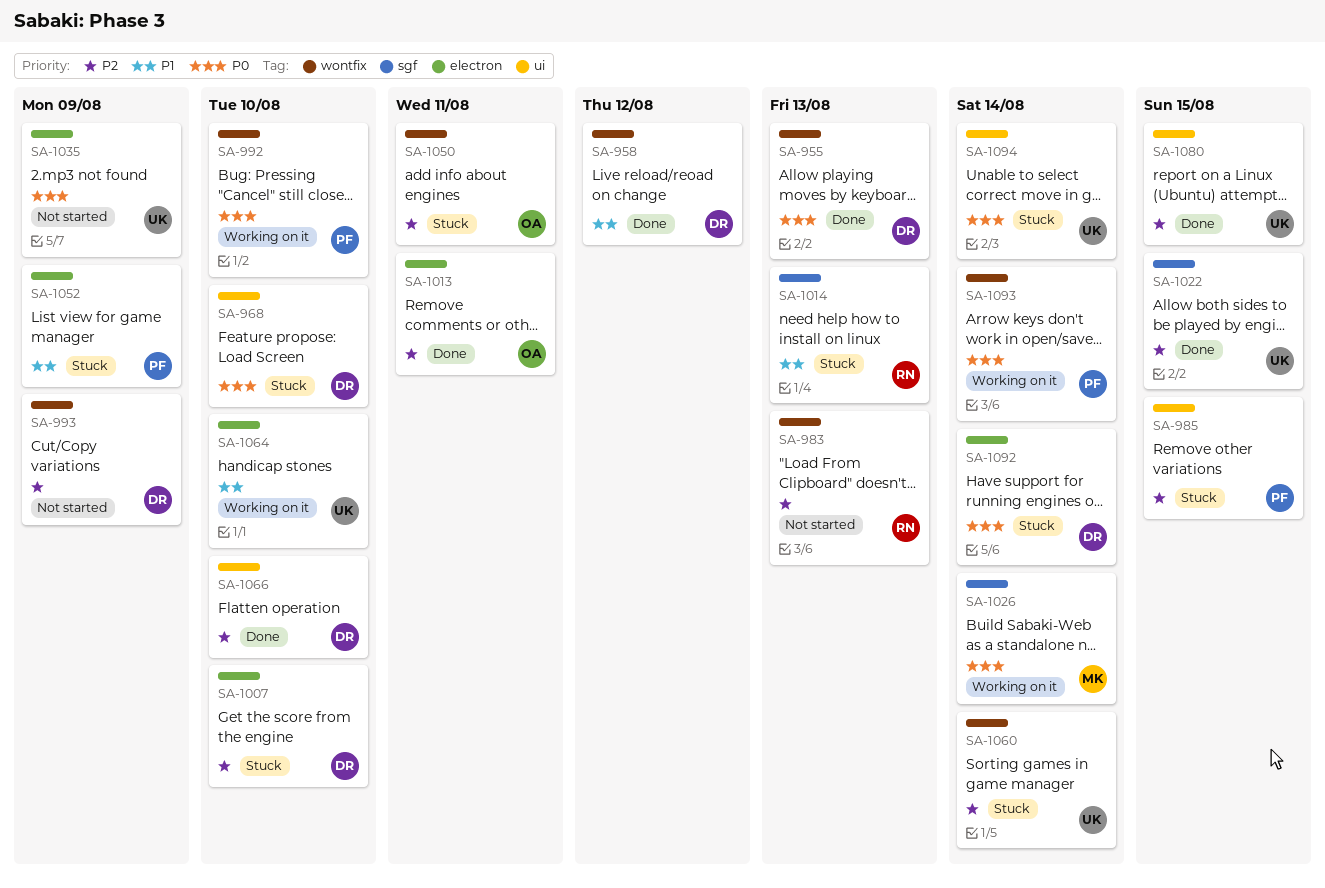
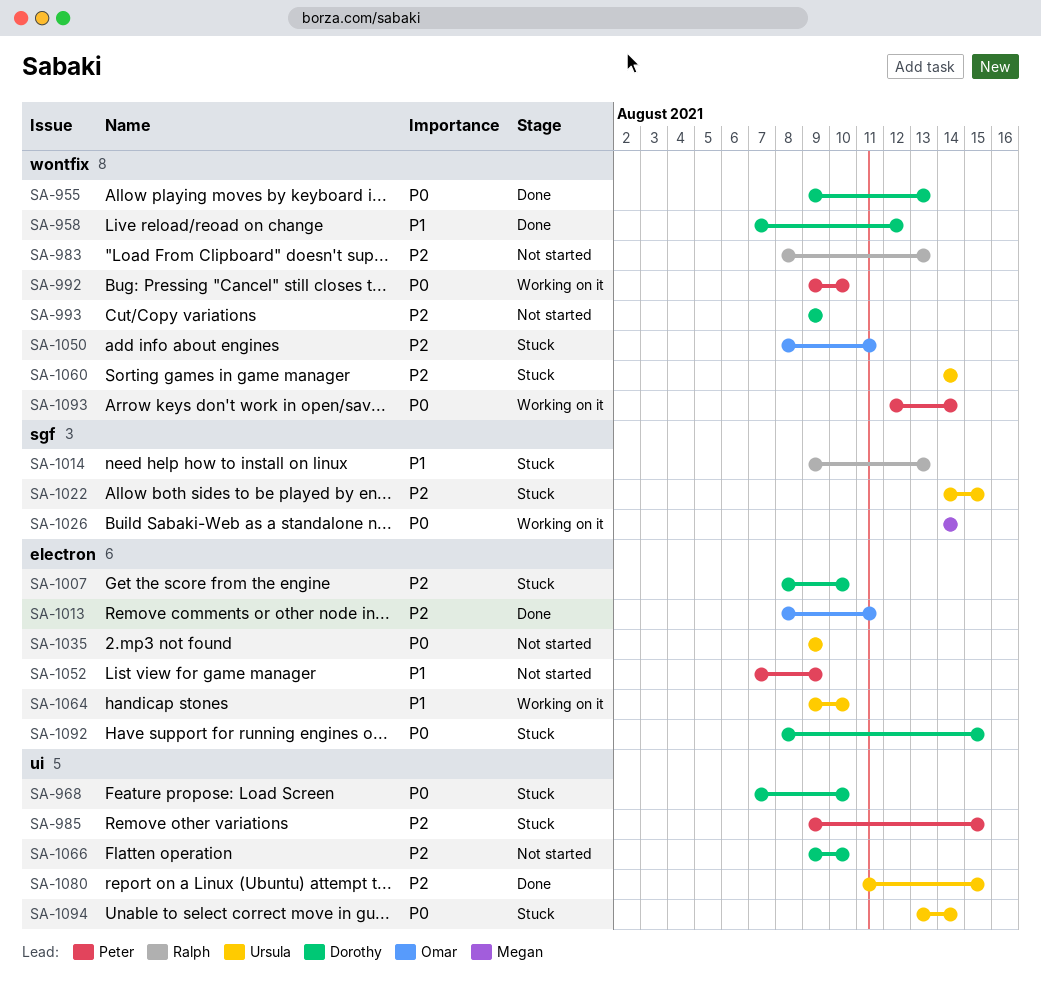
SA-1022, status: Done -> Stuck
SA-1052, status: Stuck -> Not started
SA-1066, status: Done -> Not started
SA-1092, due: Aug 14 -> Aug 15

